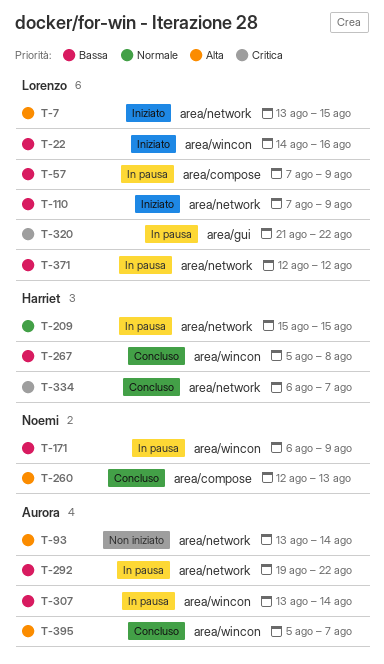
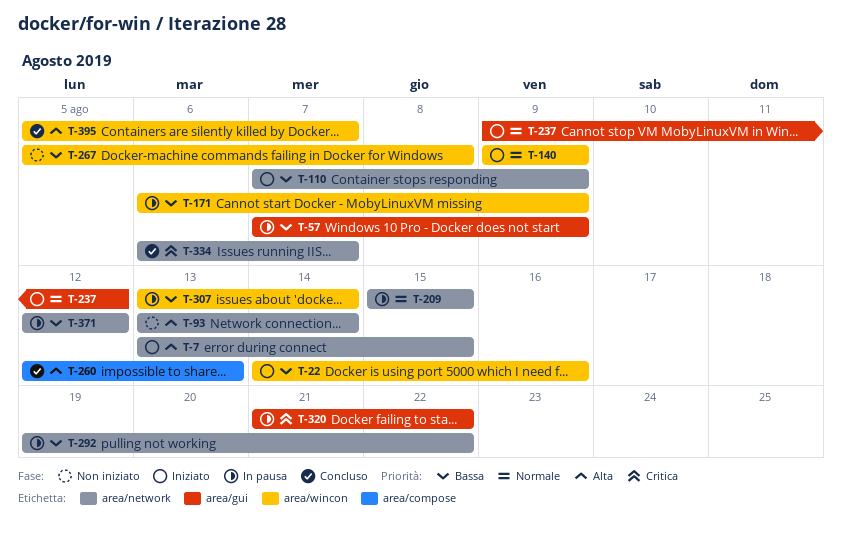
T-57, label: area/compose -> area/gui
T-140: none -> present
T-237: none -> present
T-267, status: Concluso -> Non iniziato

